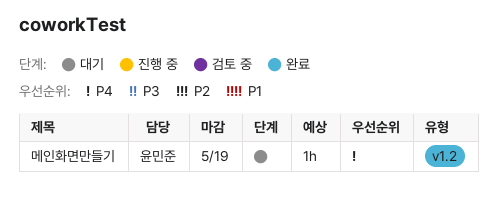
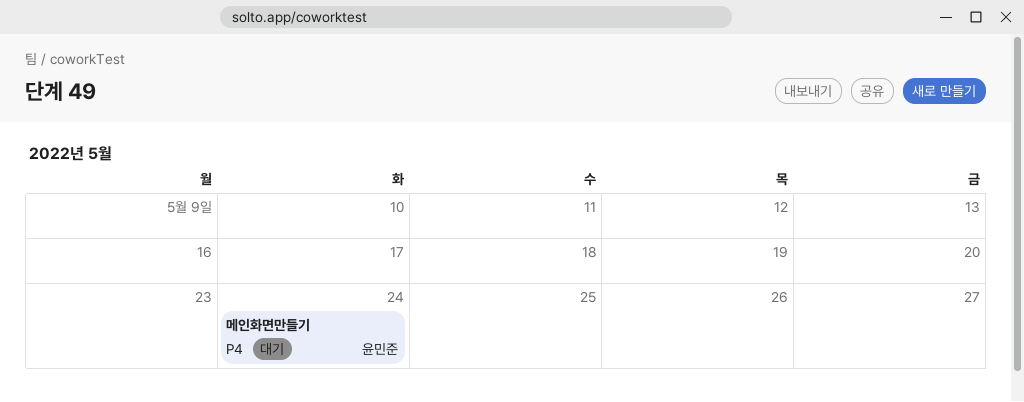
메인화면만들기, due: May 19 -> May 24

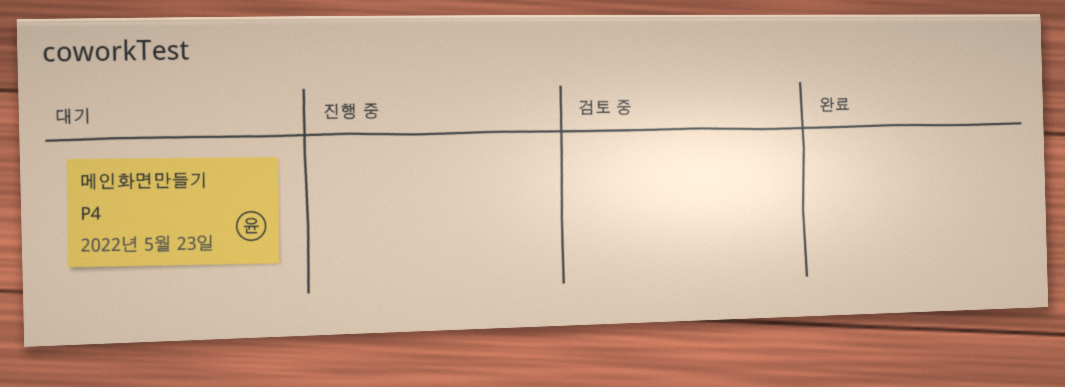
메인화면만들기, due: May 24 -> May 23

